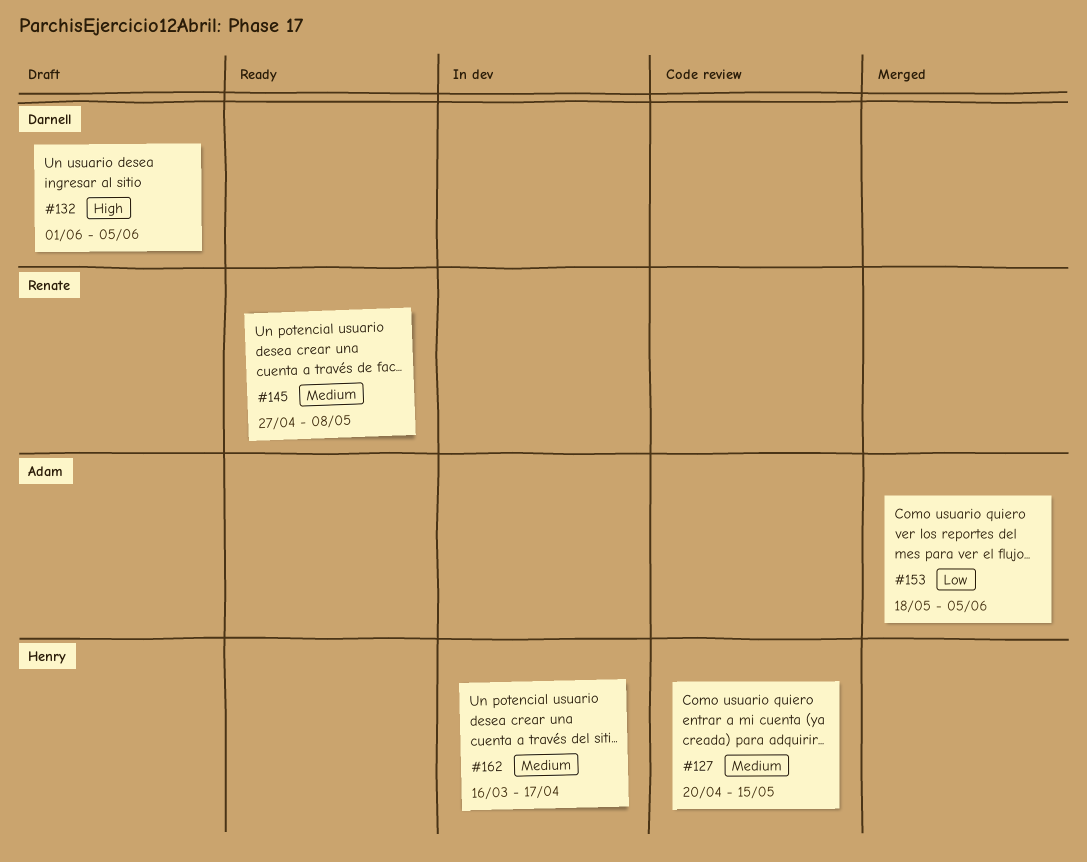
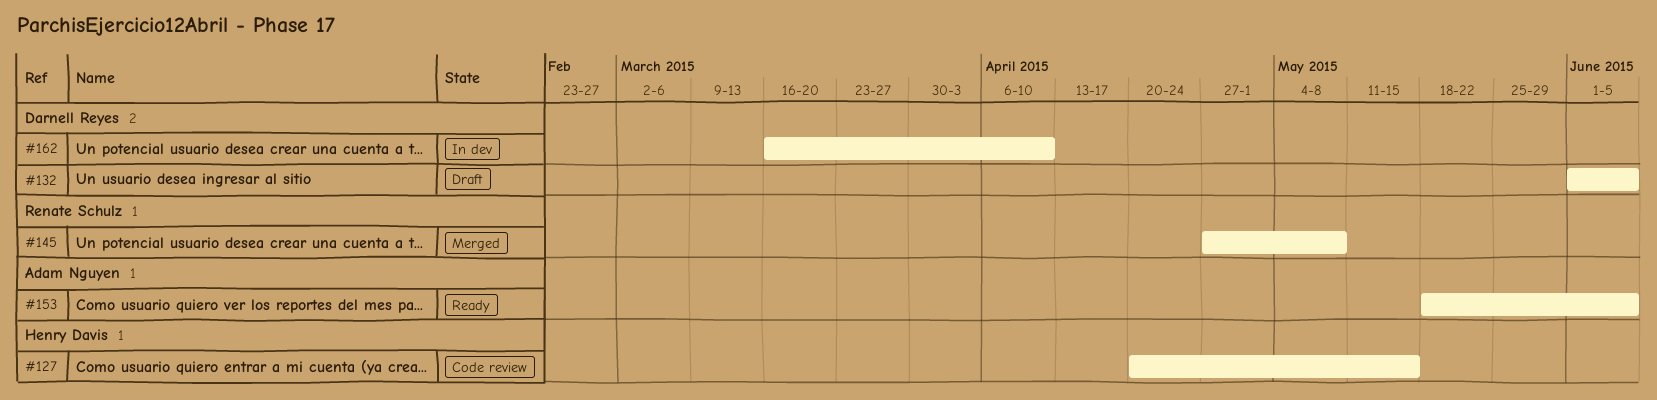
#145, status: Ready -> Merged
#153, status: Merged -> Ready
#162, owner: Henry Davis -> Darnell Reyes
#162, due: Apr 17 -> Apr 10

